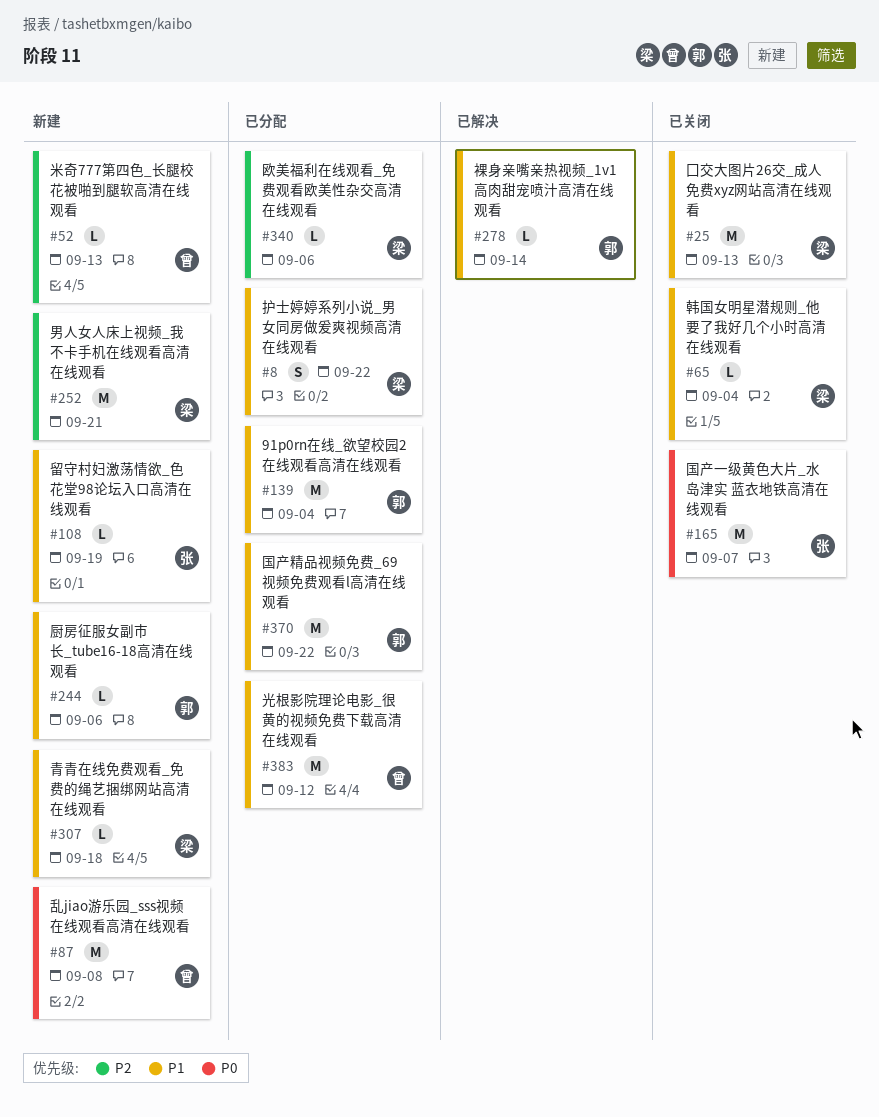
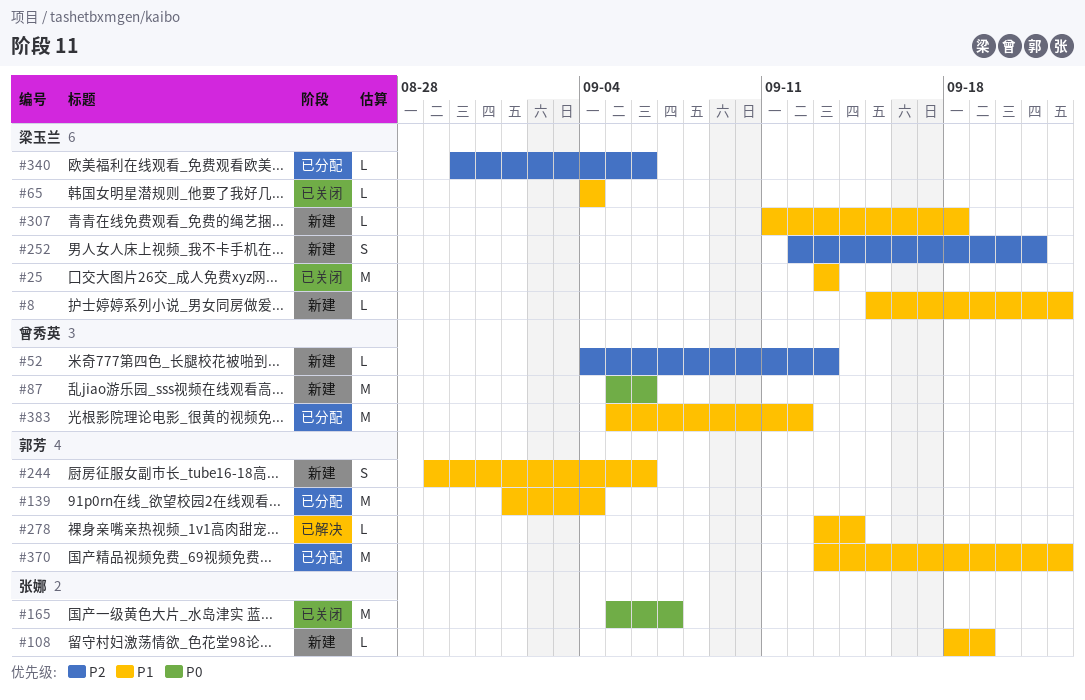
#8, status: 已分配 -> 新建
#8, estimate: S -> L
#87, due: Sep 8 -> Sep 6
#244, estimate: L -> S
#252, estimate: M -> S

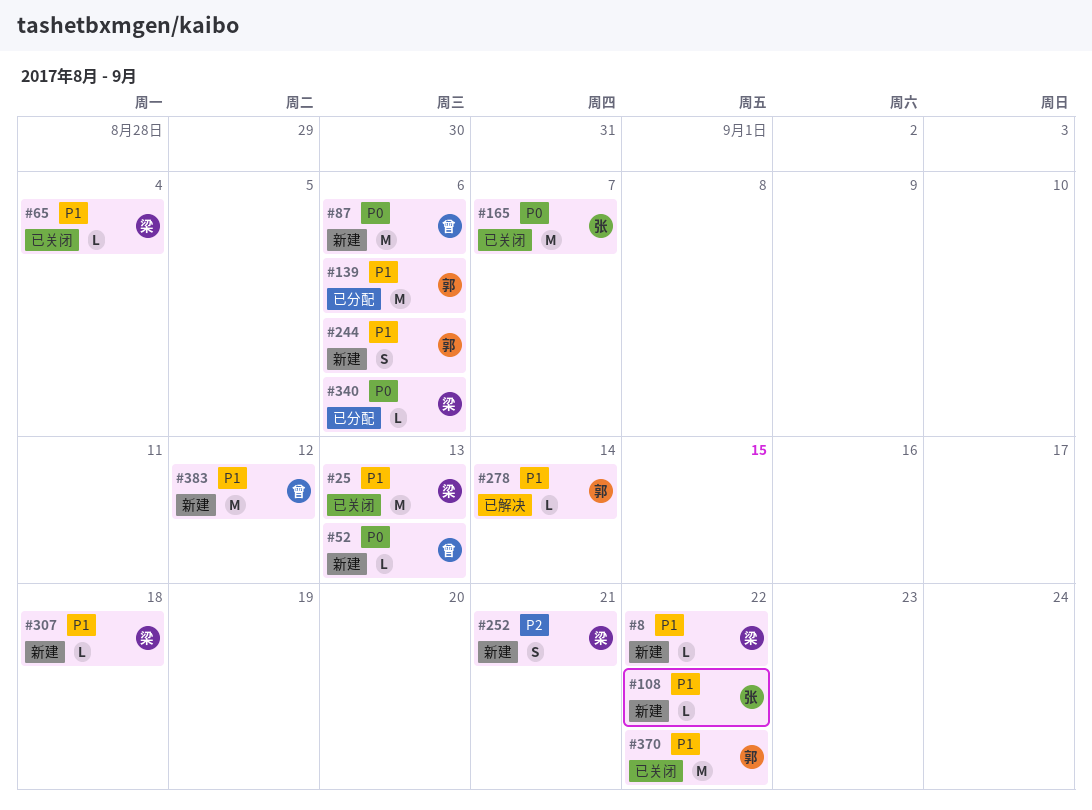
#52, priority: P2 -> P0
#108, due: Sep 19 -> Sep 22
#139, due: Sep 4 -> Sep 6
#340, priority: P2 -> P0
#370, status: 已分配 -> 已关闭
#383, status: 已分配 -> 新建

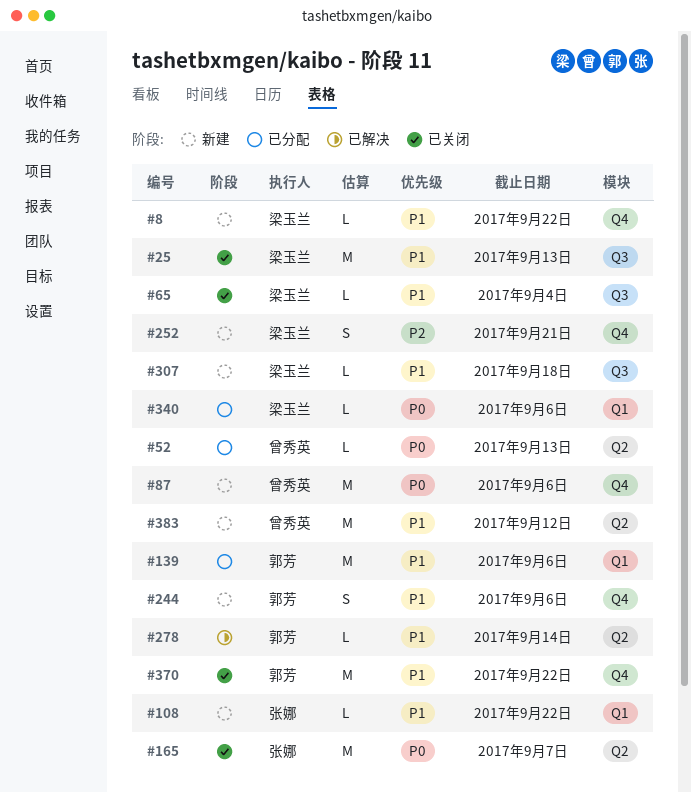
#52, status: 新建 -> 已分配

